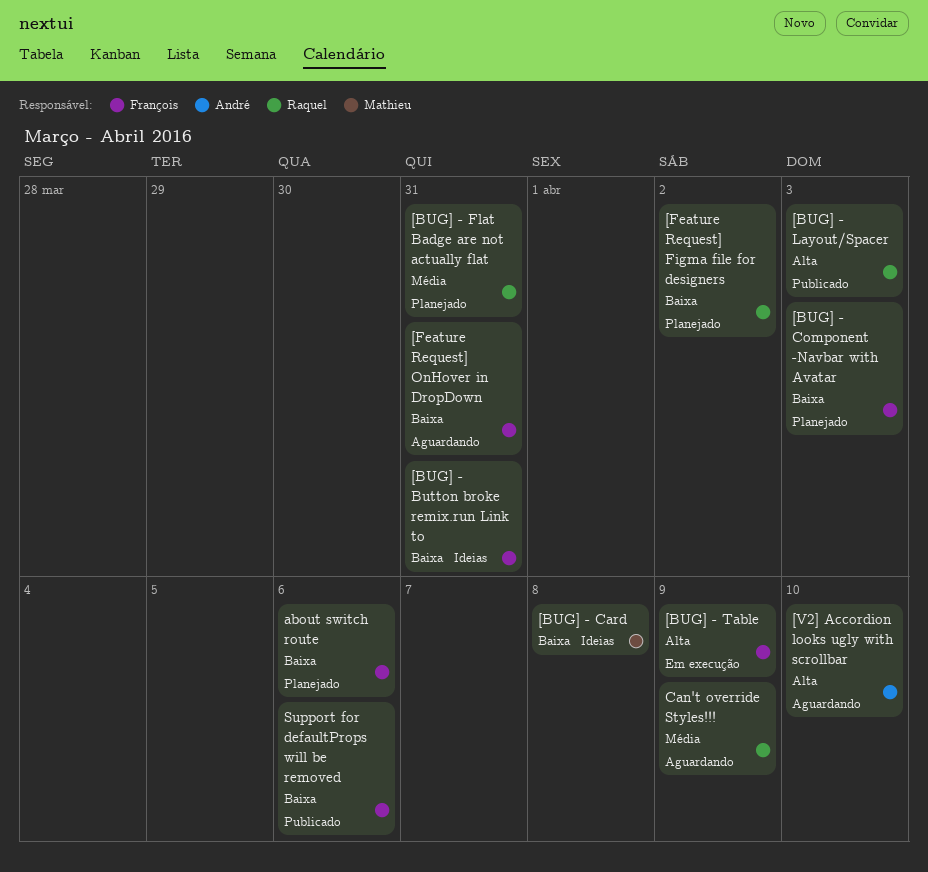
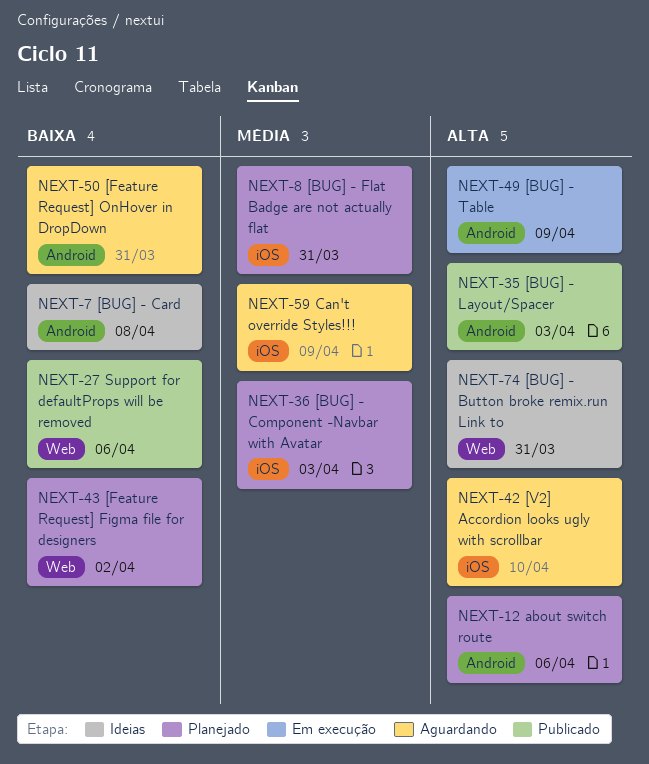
[BUG] - Button broke remix.run Link to, priority: Baixa -> Alta
[BUG] - Component -Navbar with Avatar, priority: Baixa -> Média
about switch route, priority: Baixa -> Alta

